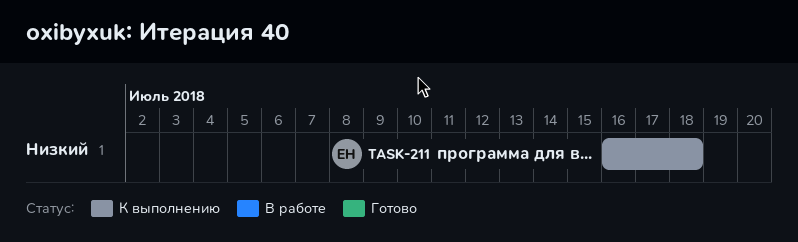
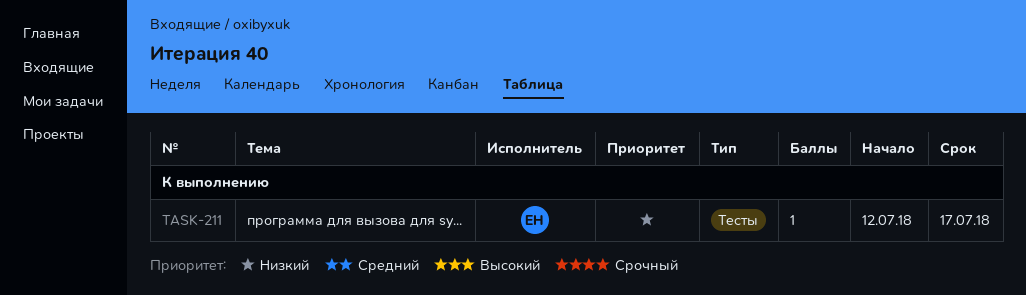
TASK-211, start: Jul 16 -> Jul 12
TASK-211, due: Jul 18 -> Jul 17

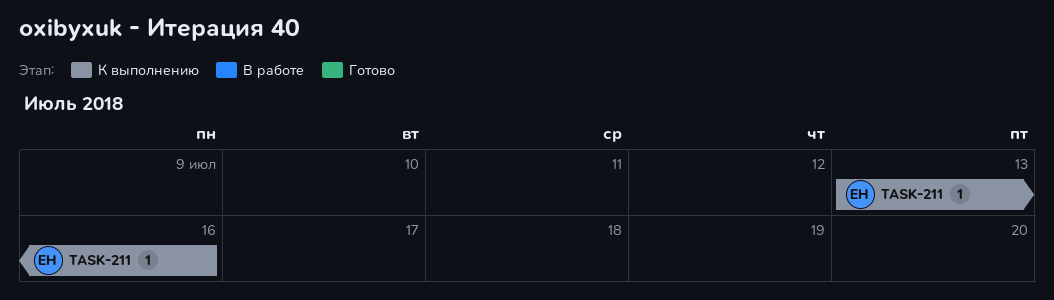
TASK-211, start: Jul 12 -> Jul 13
TASK-211, due: Jul 17 -> Jul 16

